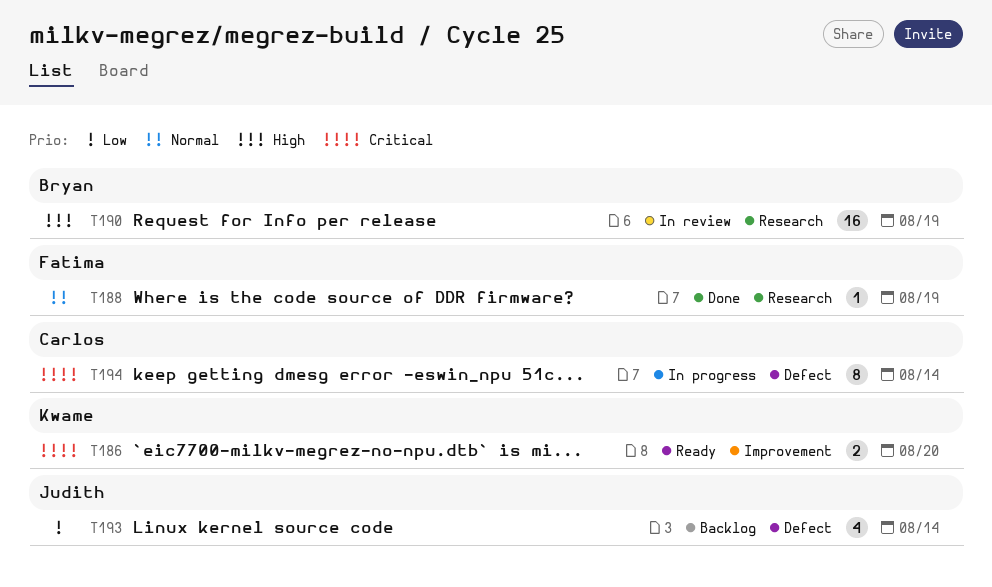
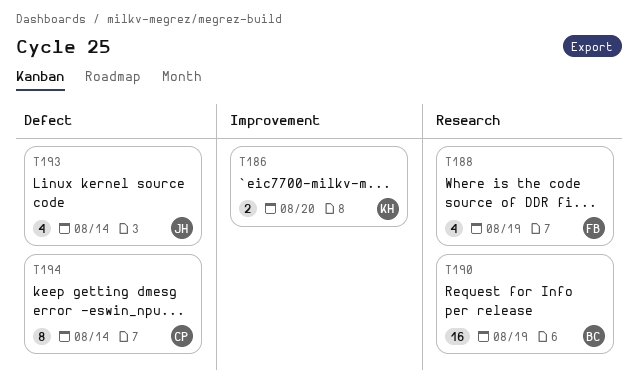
T188, estimate: 1 -> 4

